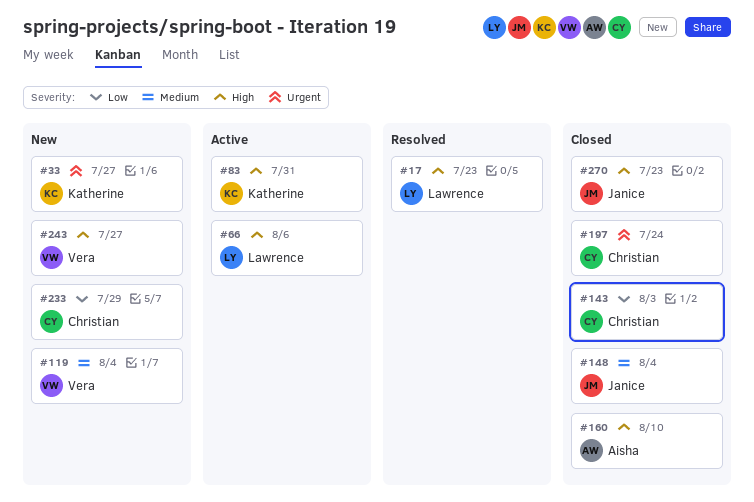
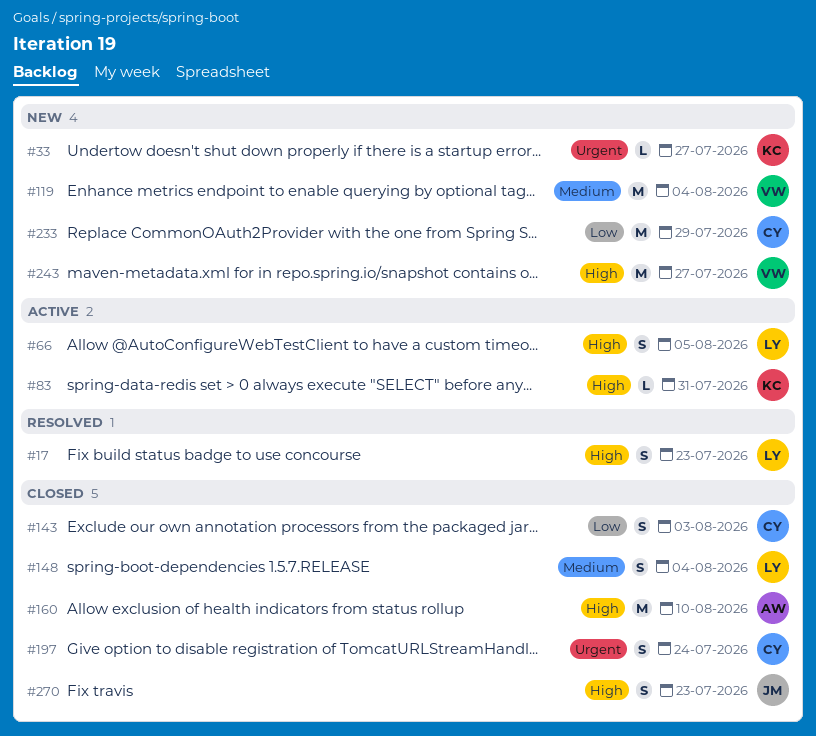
#66, due: Aug 6 -> Aug 5
#148, owner: Janice -> Lawrence

